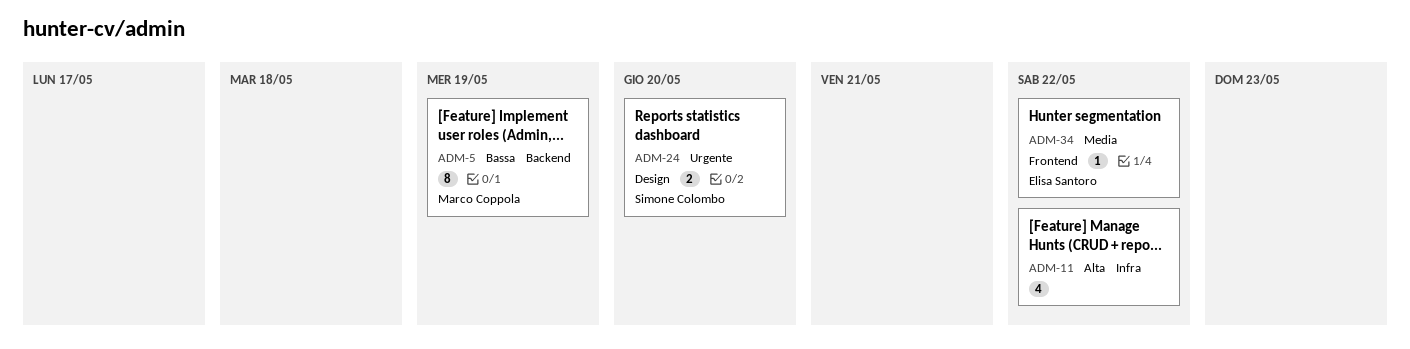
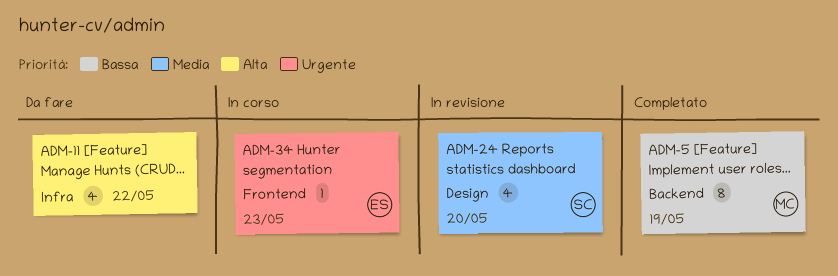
ADM-24, priority: Urgente -> Media
ADM-24, estimate: 2 -> 4
ADM-34, priority: Media -> Urgente
ADM-34, due: May 22 -> May 23

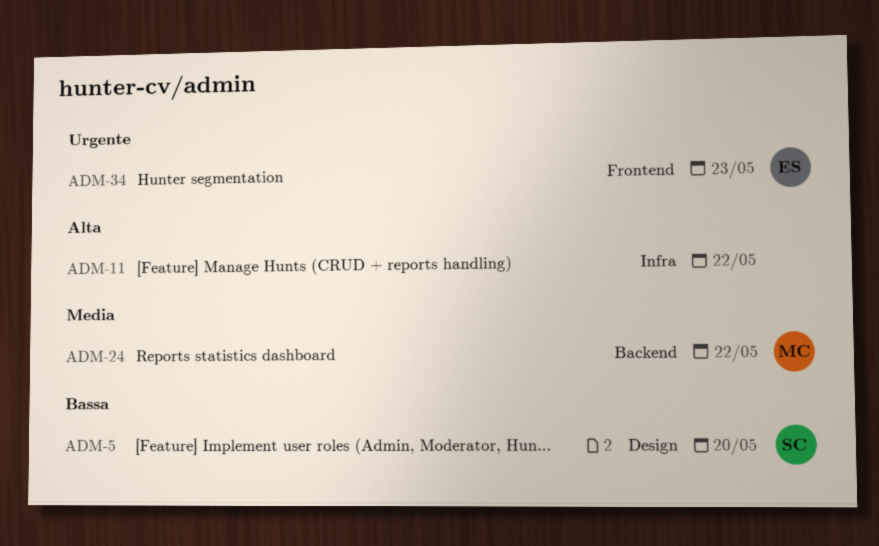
ADM-5, owner: MC -> SC
ADM-5, label: Backend -> Design
ADM-5, due: May 19 -> May 20
ADM-24, owner: SC -> MC
ADM-24, label: Design -> Backend
ADM-24, due: May 20 -> May 22

